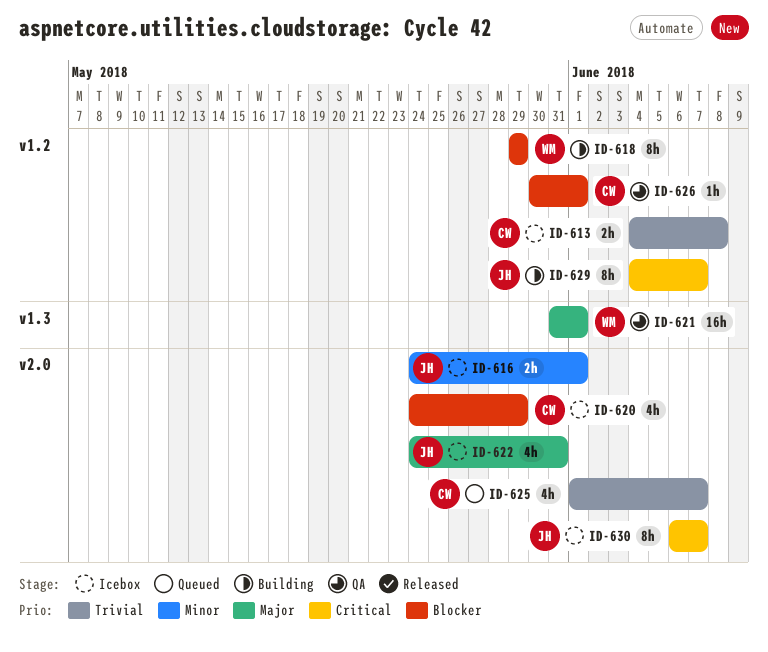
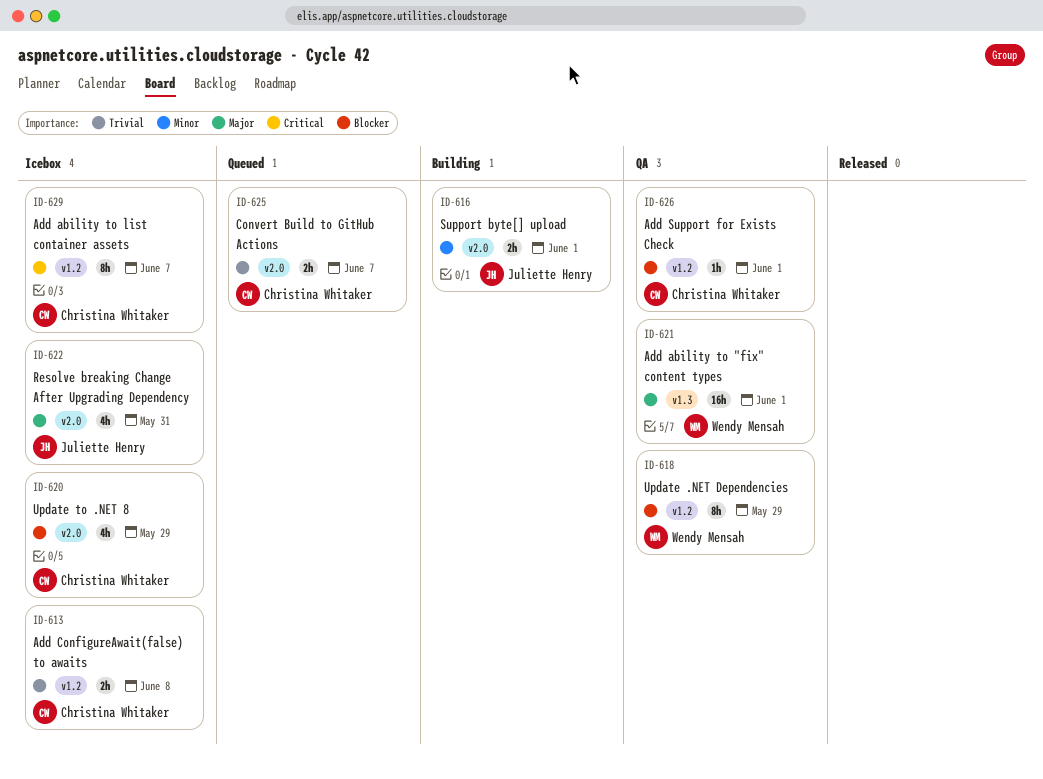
ID-616, status: Icebox -> Building
ID-618, status: Building -> QA
ID-625, estimate: 4h -> 2h
ID-629, status: Building -> Icebox
ID-629, owner: Juliette Henry -> Christina Whitaker
ID-630: present -> none

